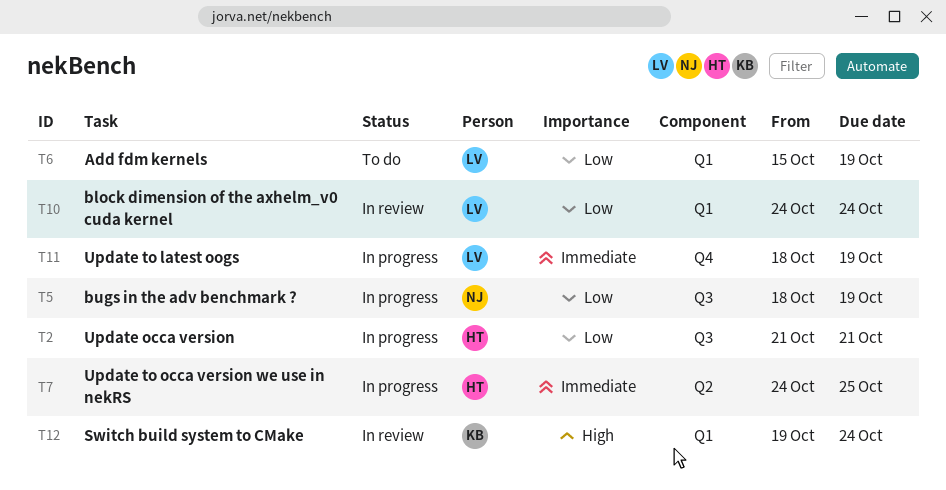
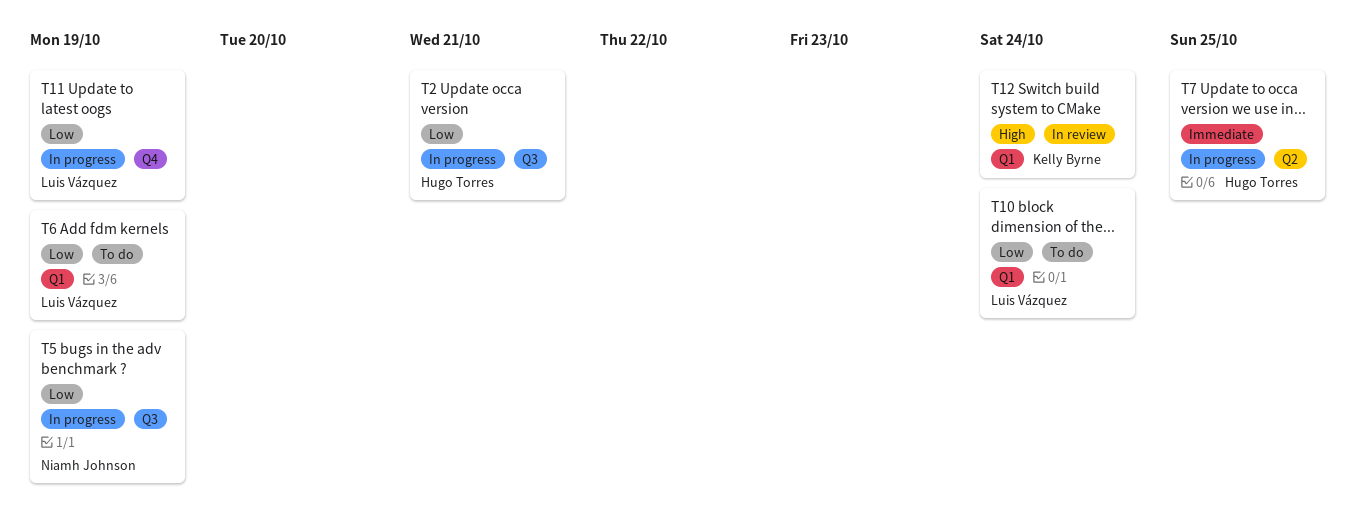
T10, status: In review -> To do
T11, priority: Immediate -> Low

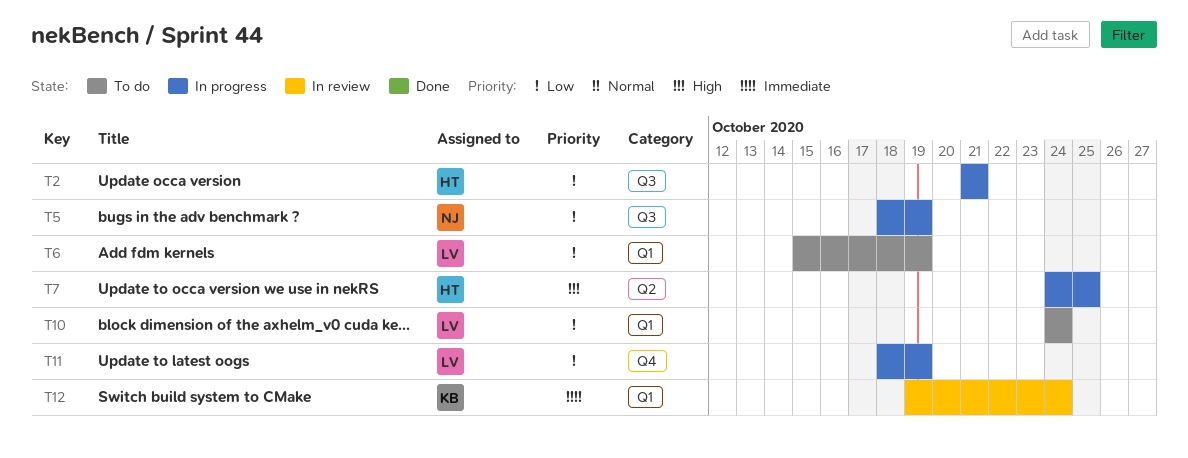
T7, priority: Immediate -> High
T12, priority: High -> Immediate

